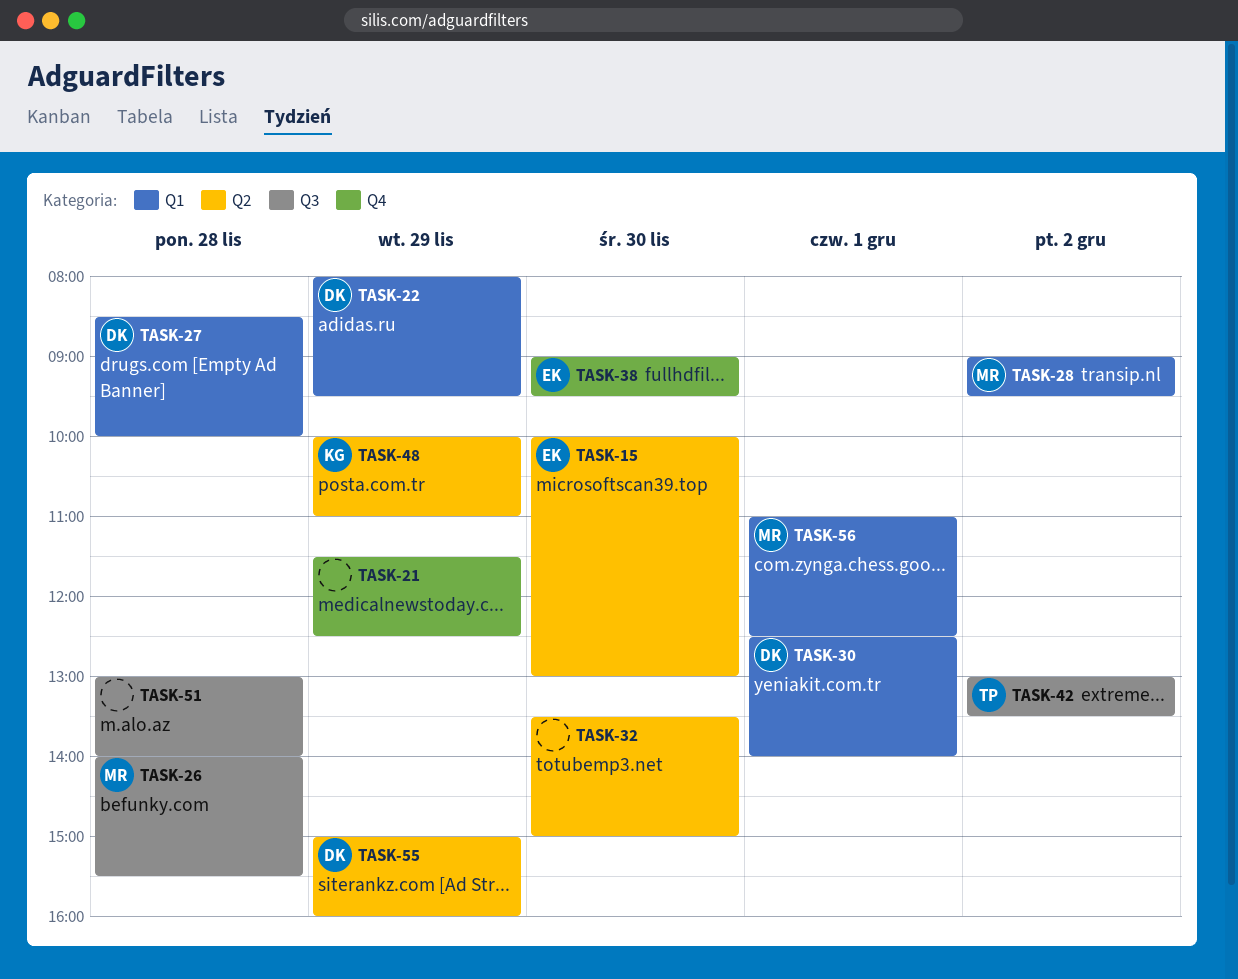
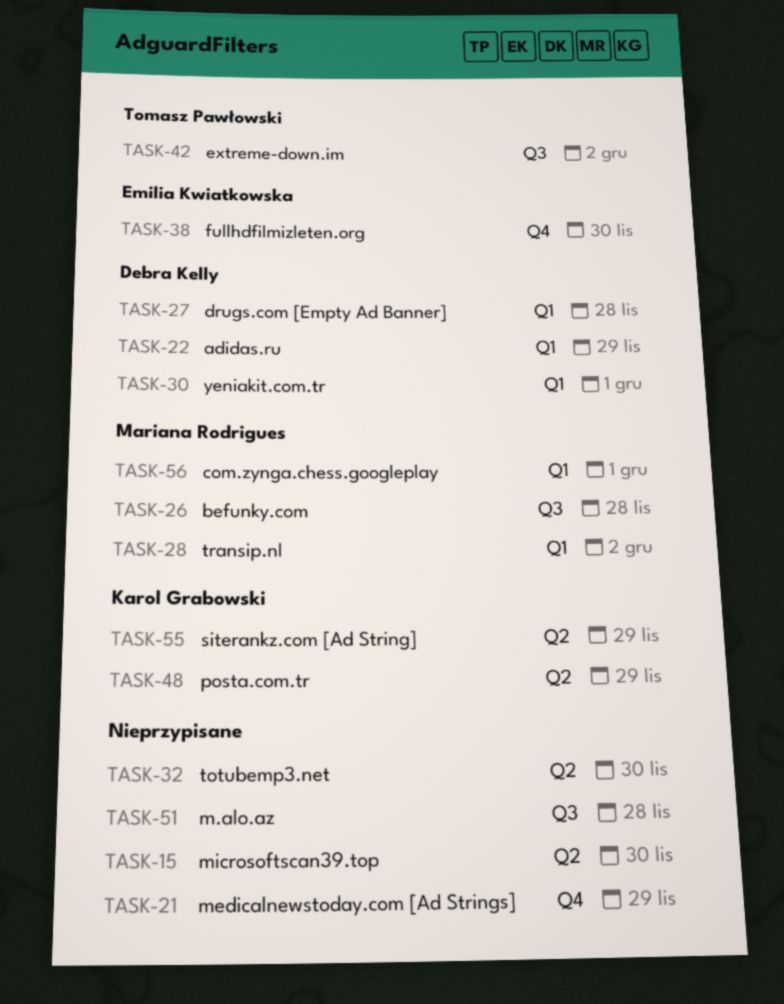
TASK-15, owner: Emilia Kwiatkowska -> none
TASK-55, owner: Debra Kelly -> Karol Grabowski

